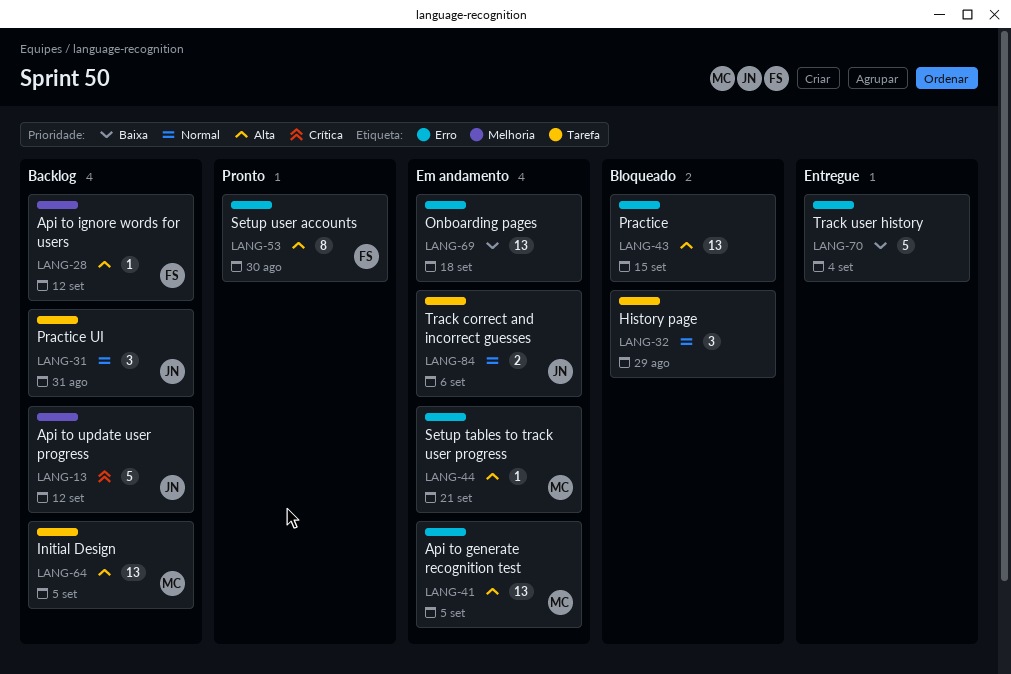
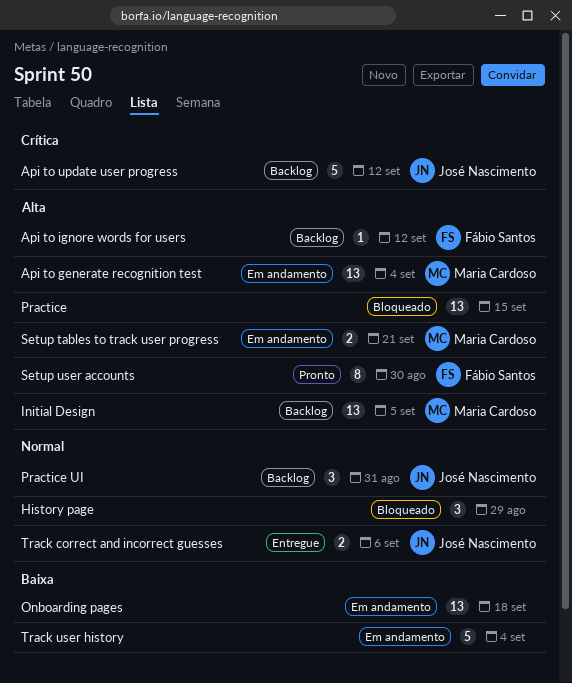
Api to generate recognition test, due: Sep 5 -> Sep 4
Setup tables to track user progress, estimate: 1 -> 2
Track correct and incorrect guesses, status: Em andamento -> Entregue
Track user history, status: Entregue -> Em andamento

